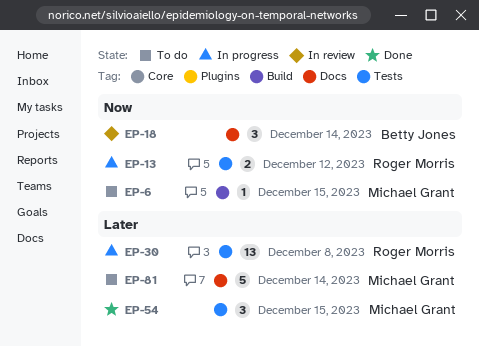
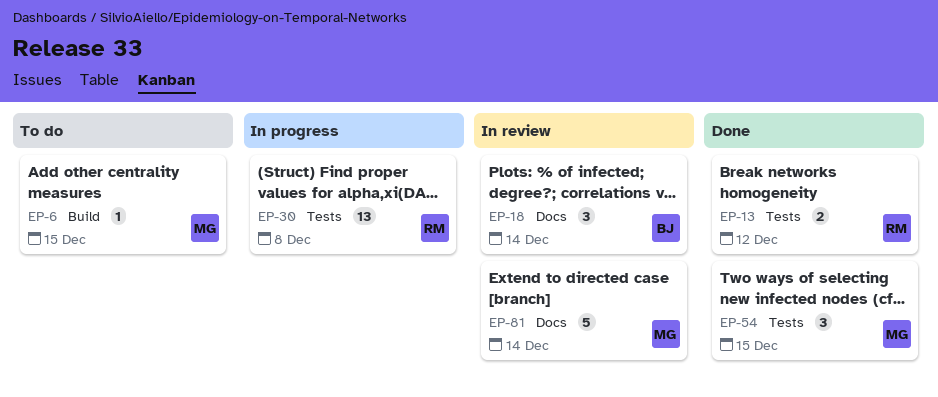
EP-13, status: In progress -> Done
EP-81, status: To do -> In review

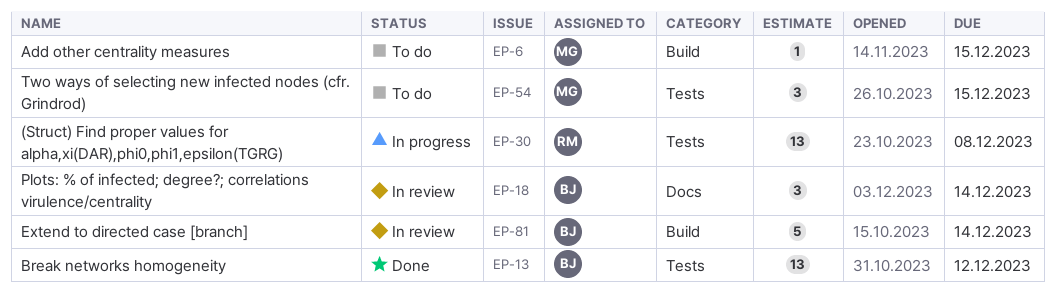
EP-13, owner: RM -> BJ
EP-13, estimate: 2 -> 13
EP-54, status: Done -> To do
EP-81, owner: MG -> BJ
EP-81, label: Docs -> Build

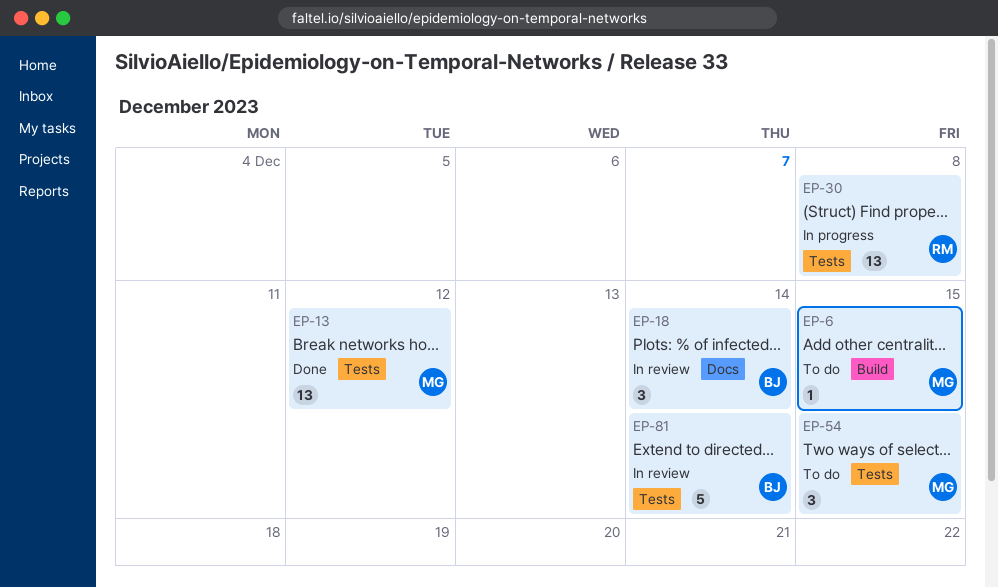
EP-13, owner: BJ -> MG
EP-81, label: Build -> Tests

